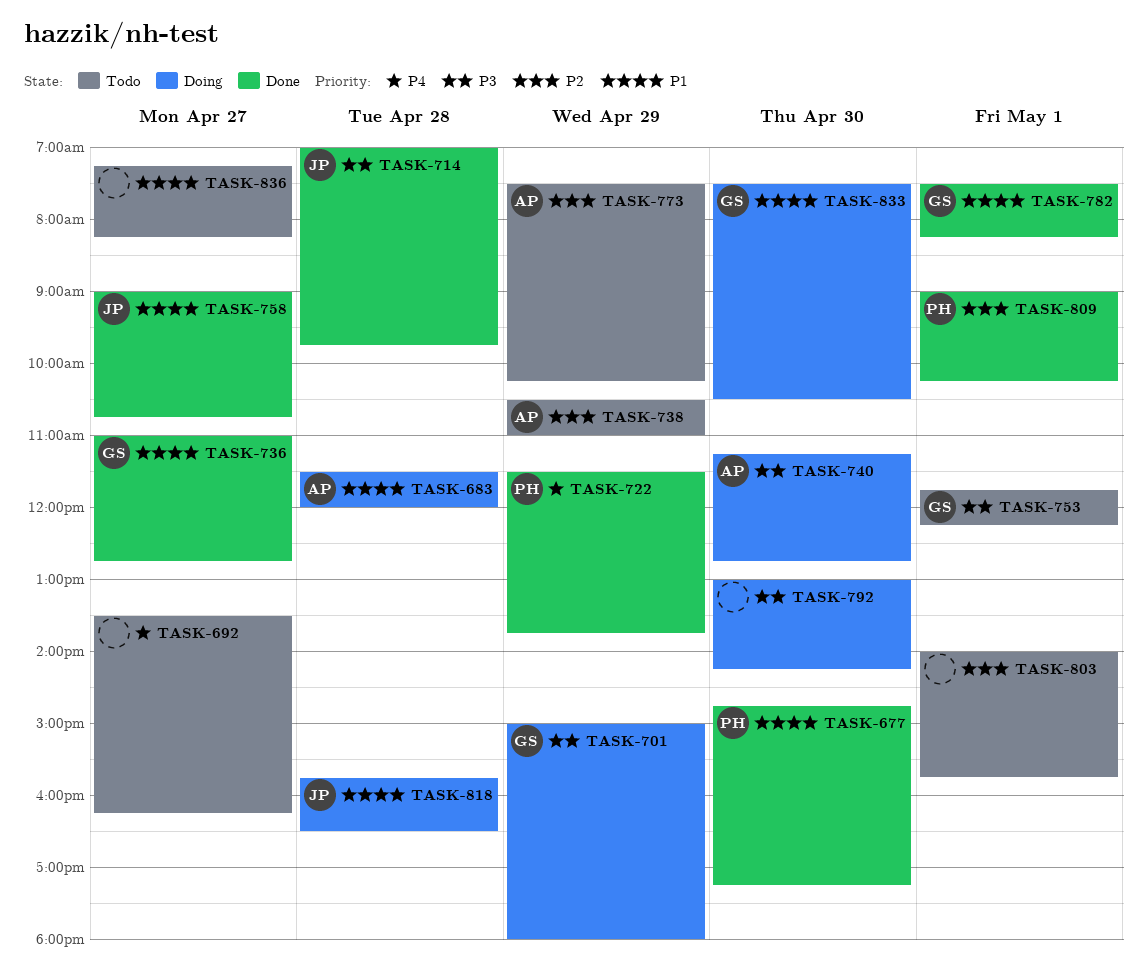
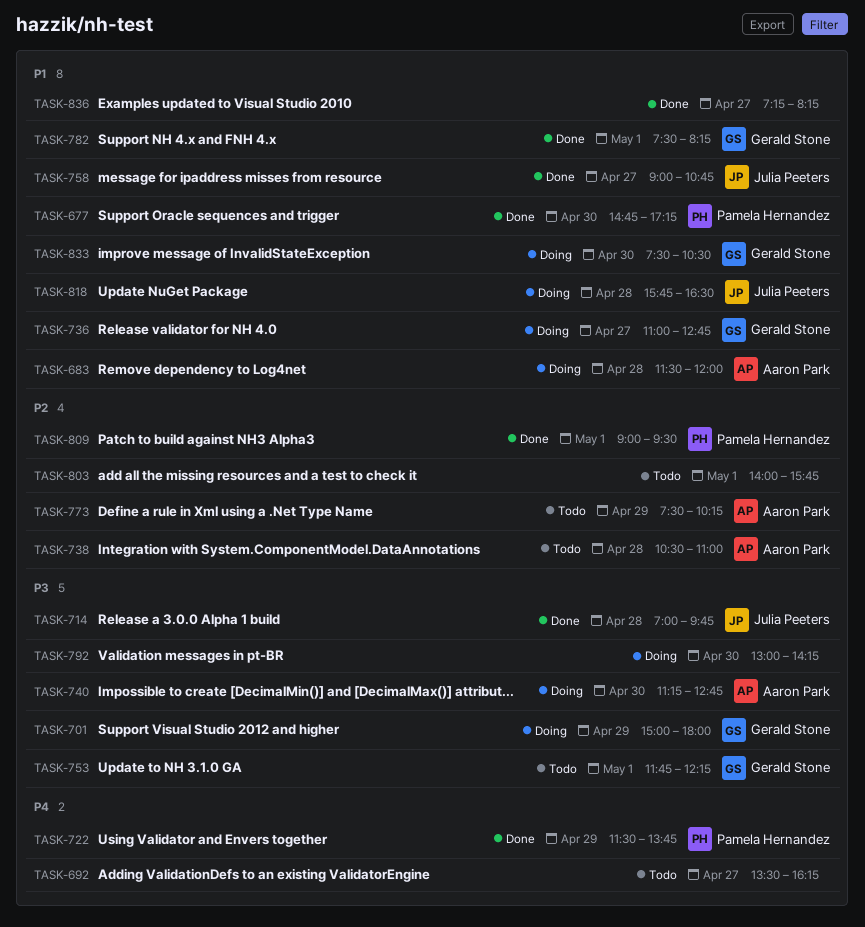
TASK-736, status: Done -> Doing
TASK-738, day: Apr 29 -> Apr 28
TASK-809, ends: 10:15 -> 09:30
TASK-836, status: Todo -> Done

